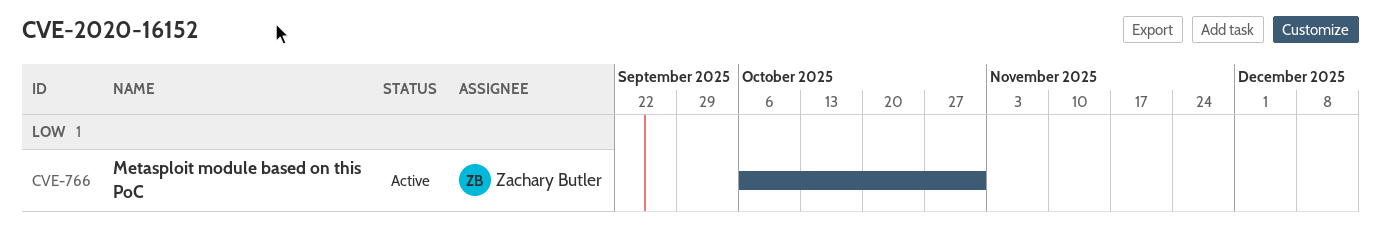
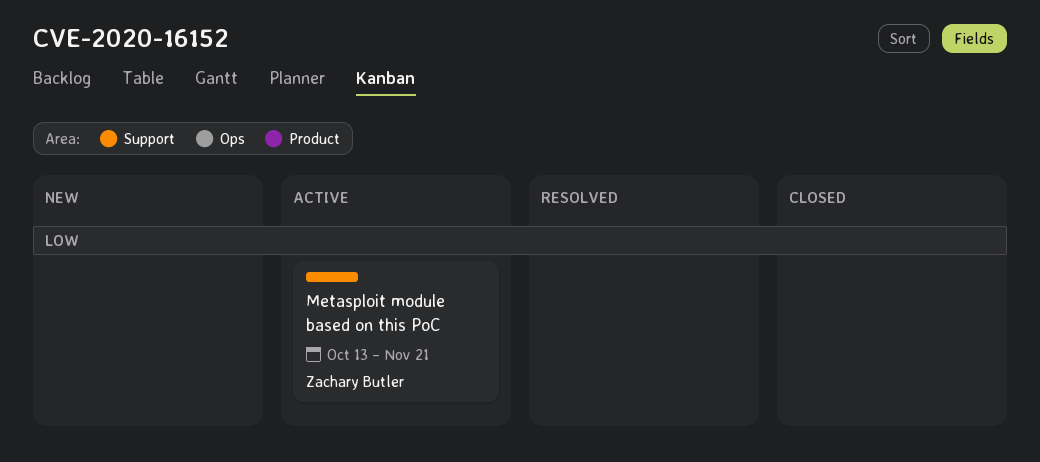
Metasploit module based on this PoC, start: Oct 6 -> Oct 13
Metasploit module based on this PoC, due: Oct 31 -> Nov 21

